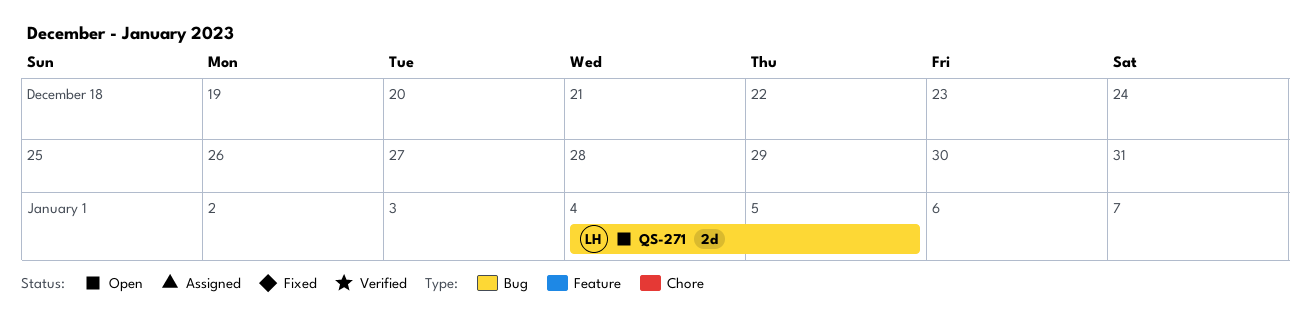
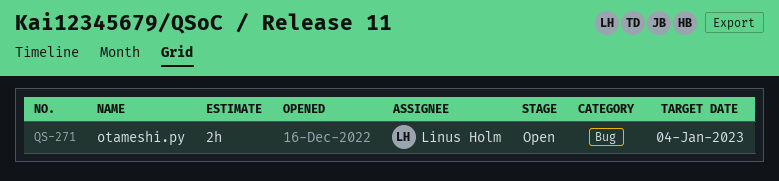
QS-271, estimate: 2d -> 2h
QS-271, due: Jan 5 -> Jan 4

